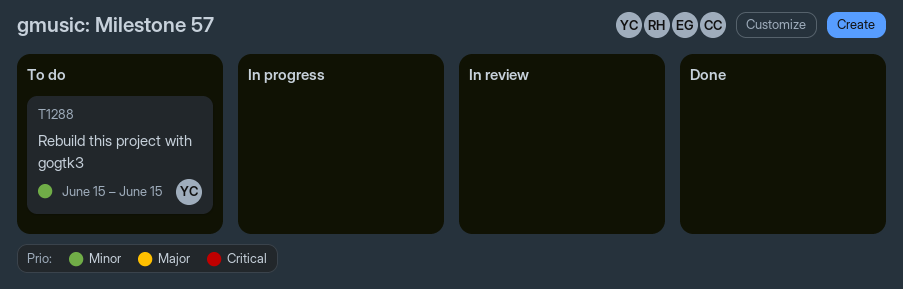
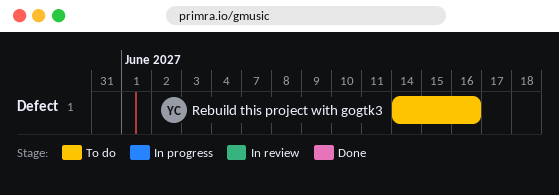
Rebuild this project with gogtk3, start: Jun 15 -> Jun 14
Rebuild this project with gogtk3, due: Jun 15 -> Jun 16

